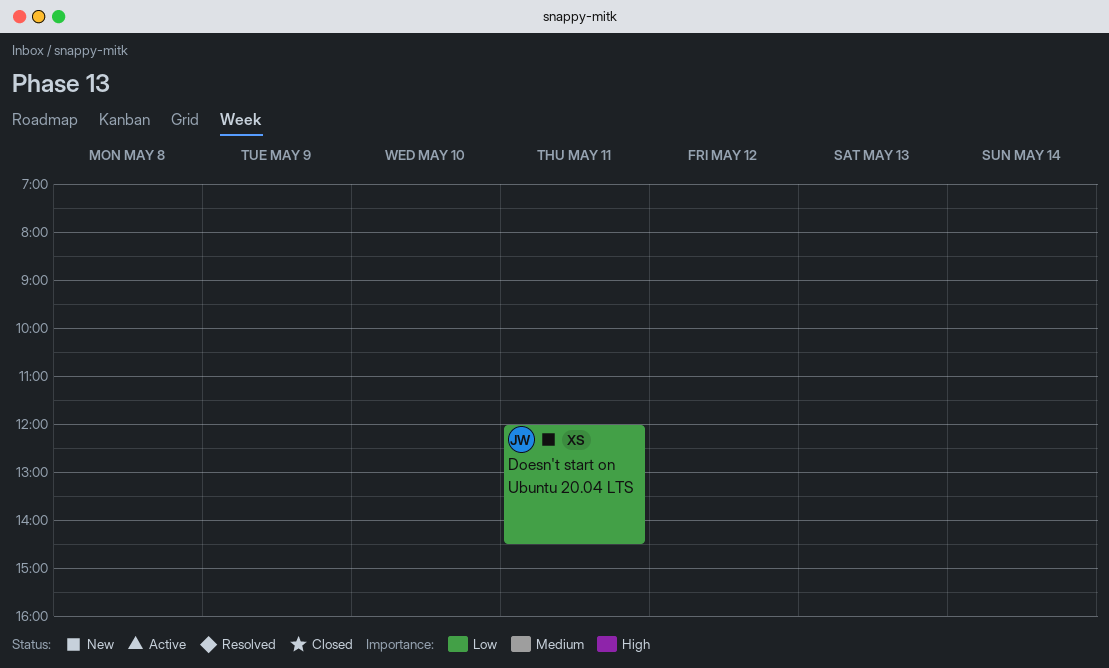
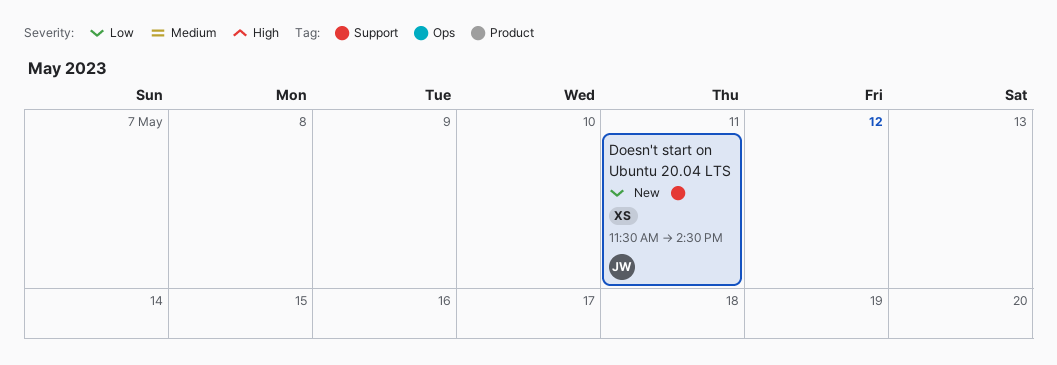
Doesn't start on Ubuntu 20.04 LTS, begins: 12:00 -> 11:30

